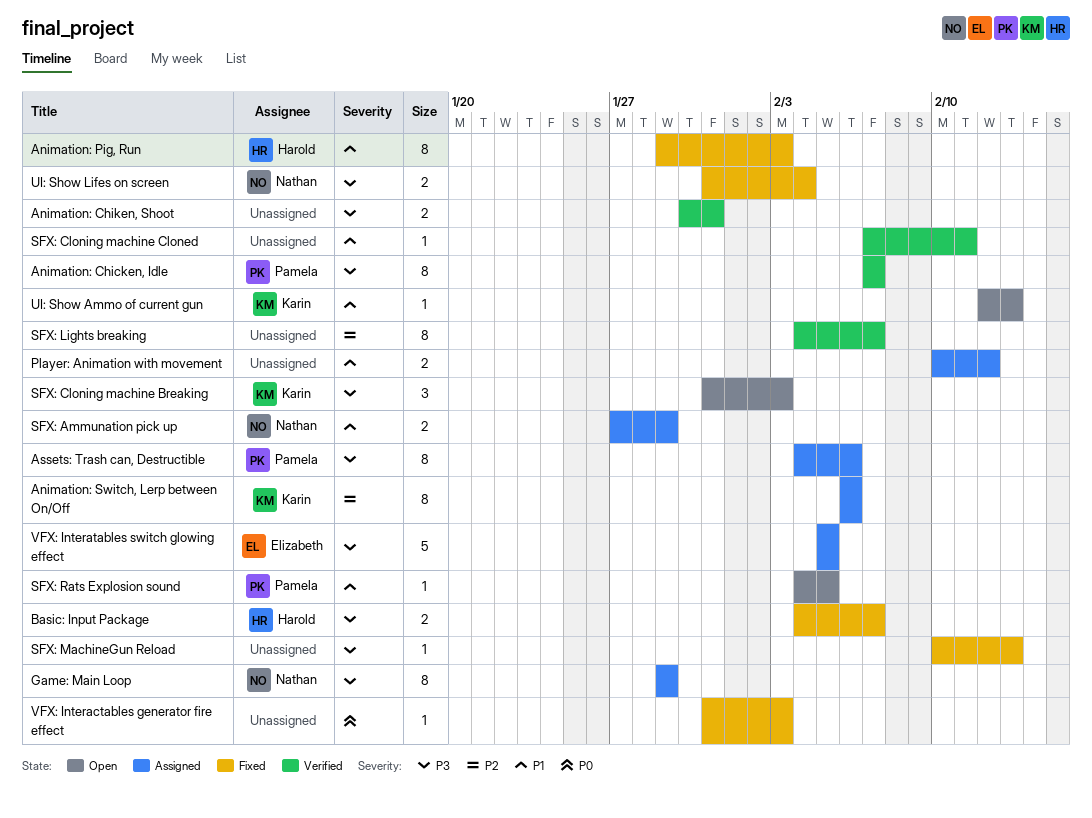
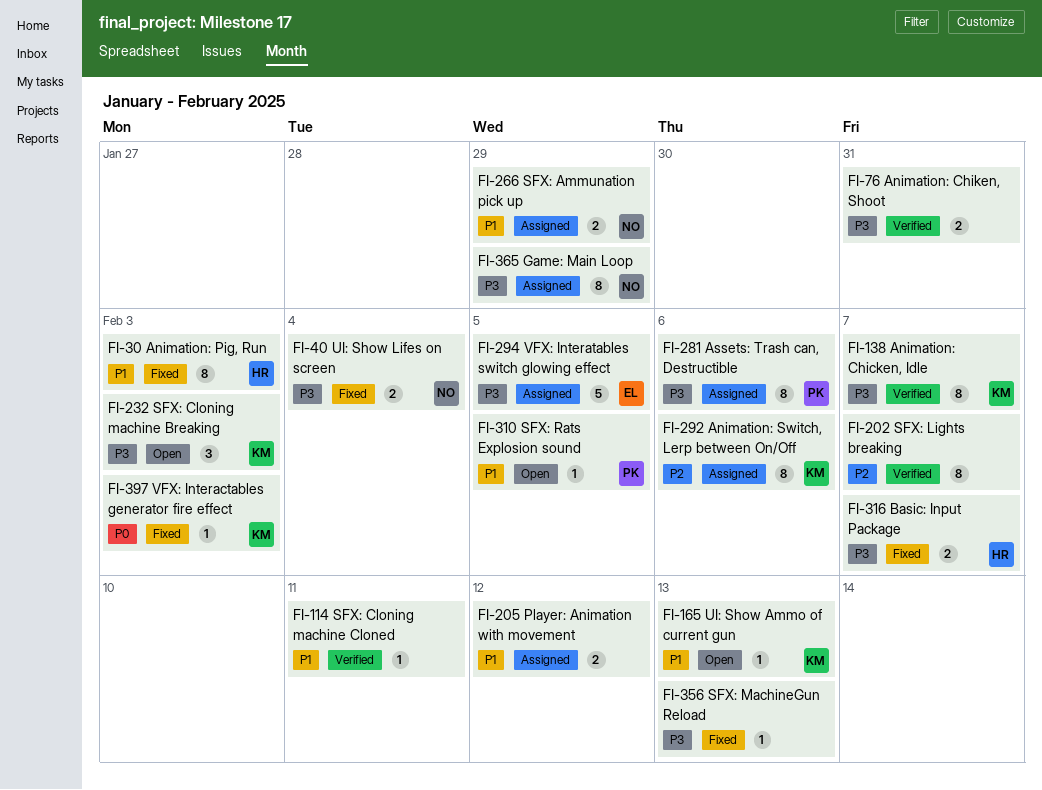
Animation: Chicken, Idle, owner: Pamela -> Karin
VFX: Interactables generator fire effect, owner: none -> Karin

